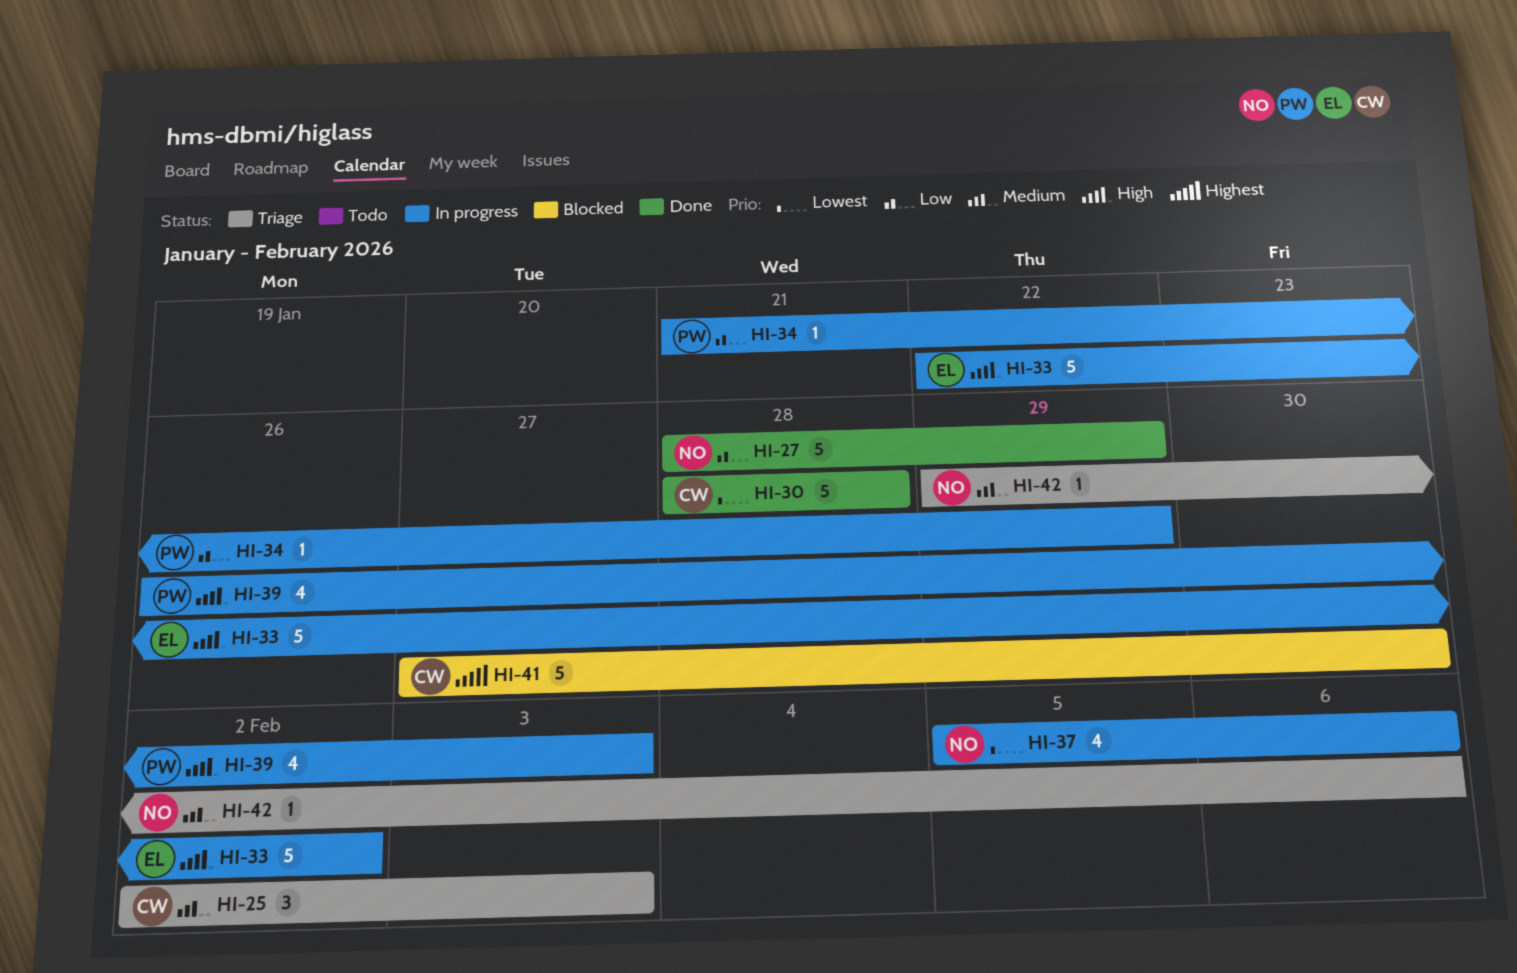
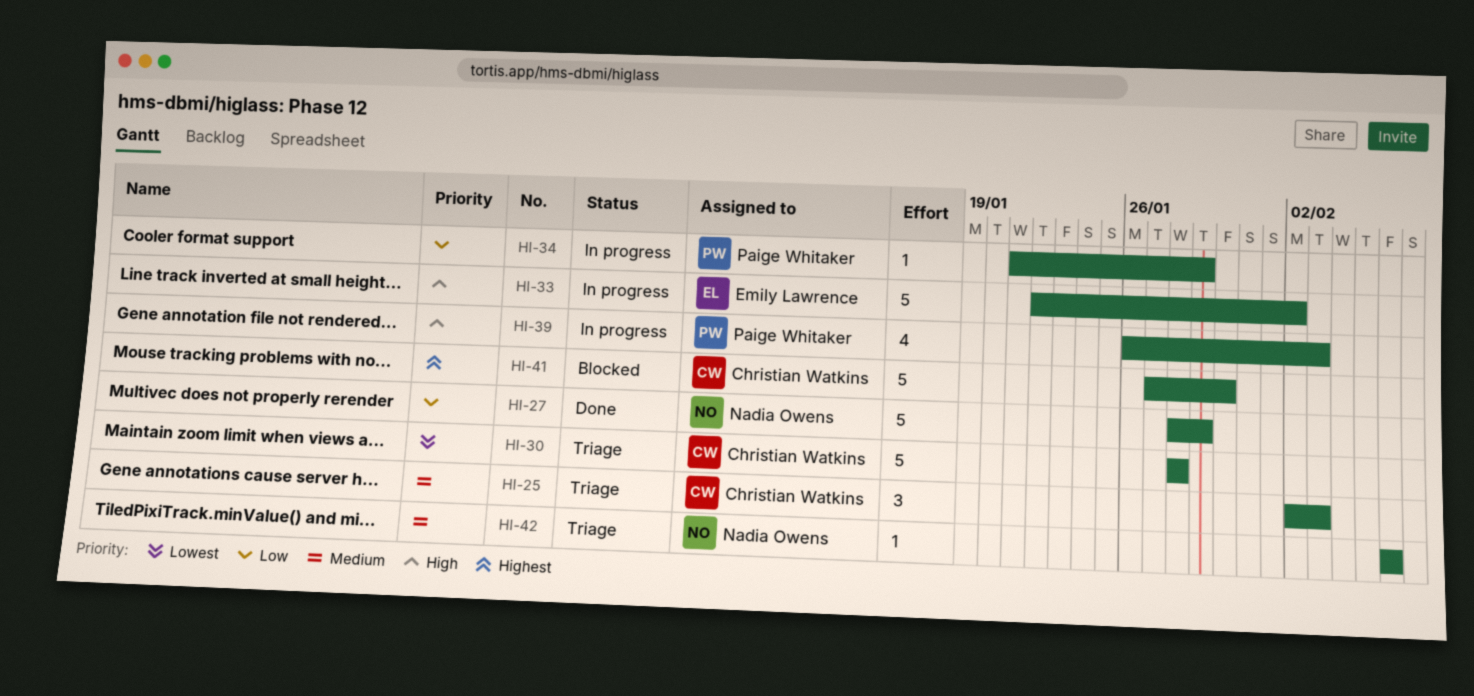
HI-30, status: Done -> Triage
HI-37: present -> none
HI-42, start: Jan 29 -> Feb 6

